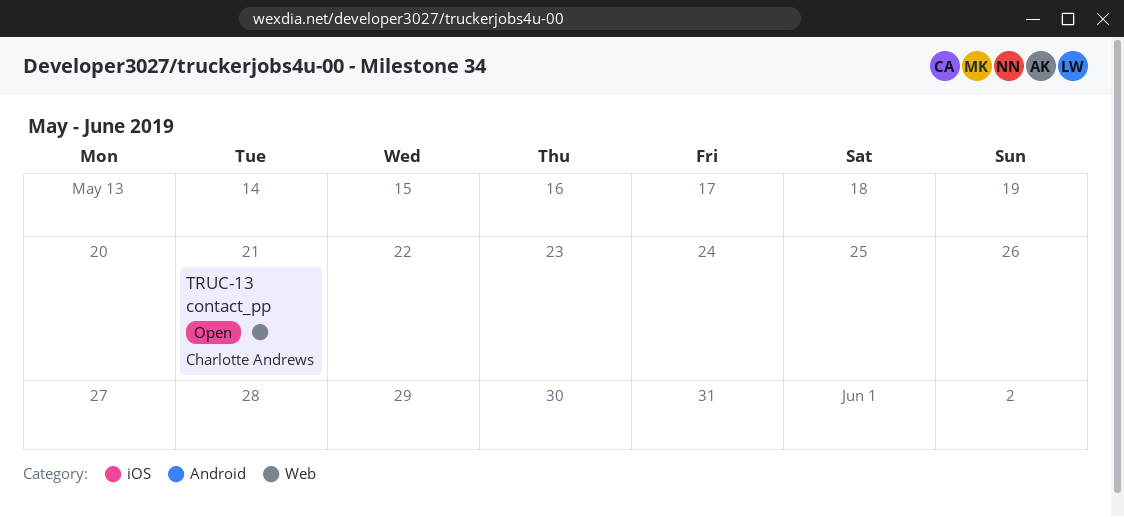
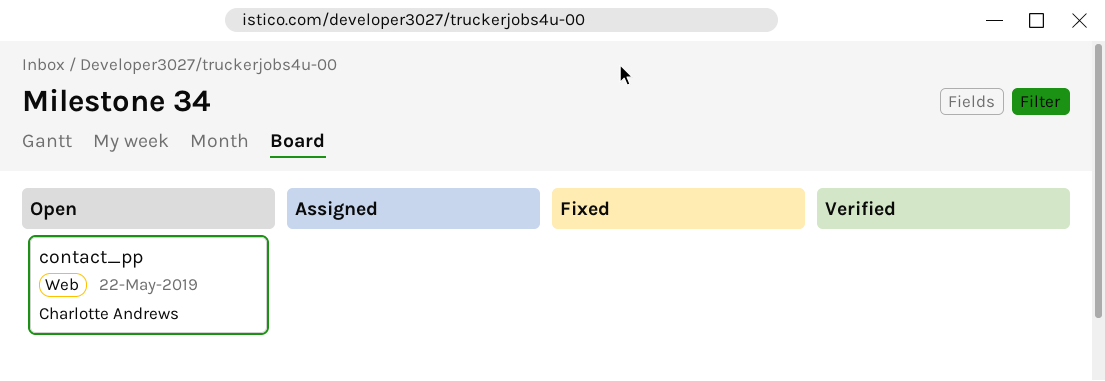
contact_pp, due: May 21 -> May 22

